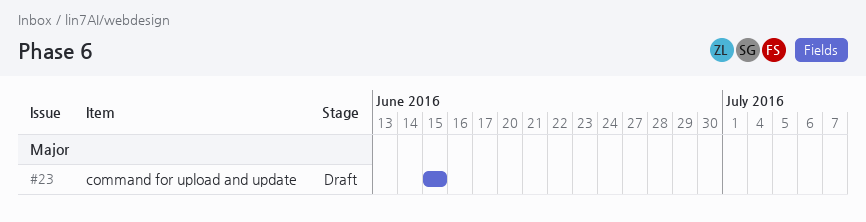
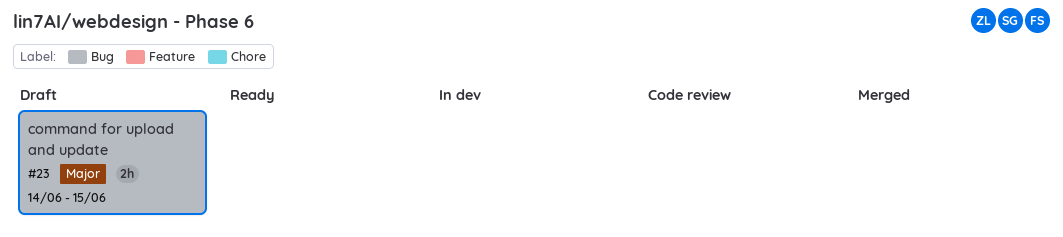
#23, start: Jun 15 -> Jun 14

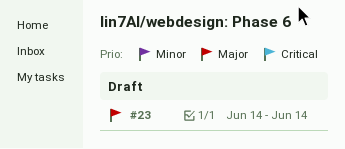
#23, due: Jun 15 -> Jun 14

